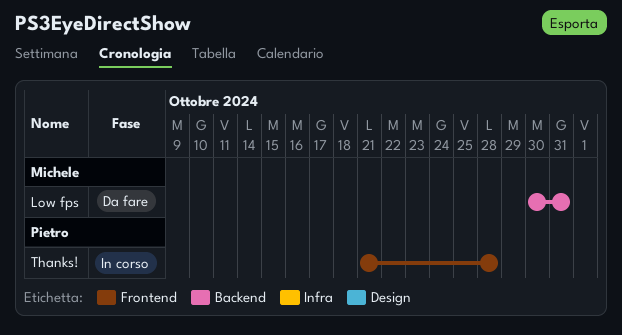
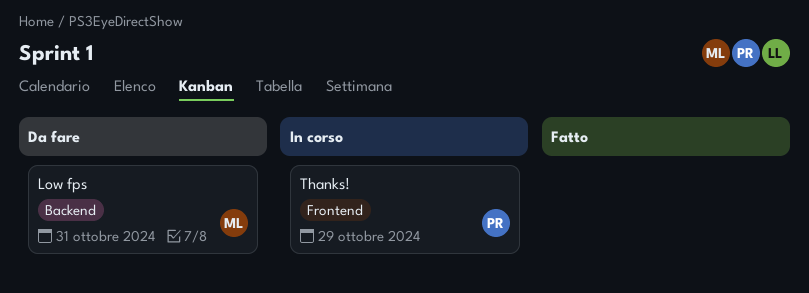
Thanks!, due: Oct 28 -> Oct 29

